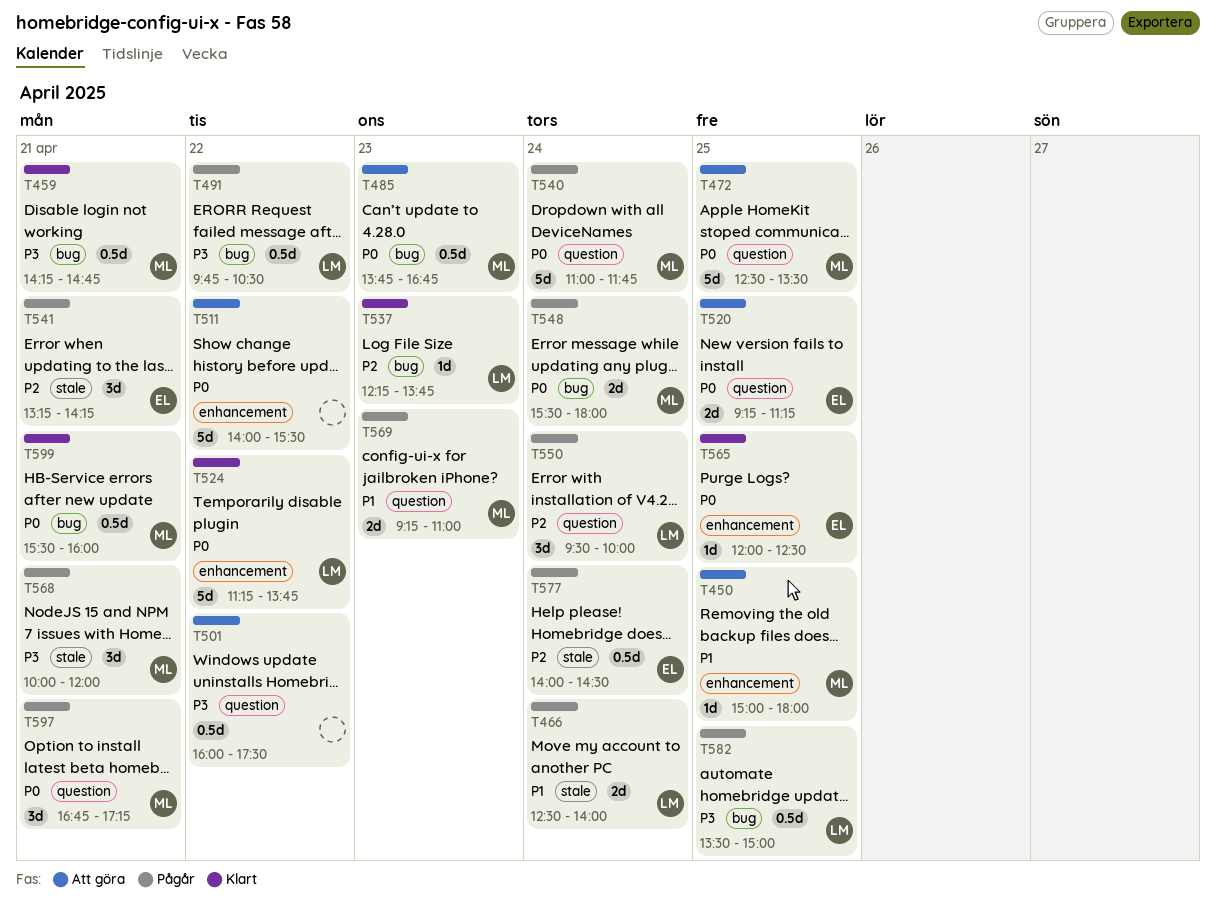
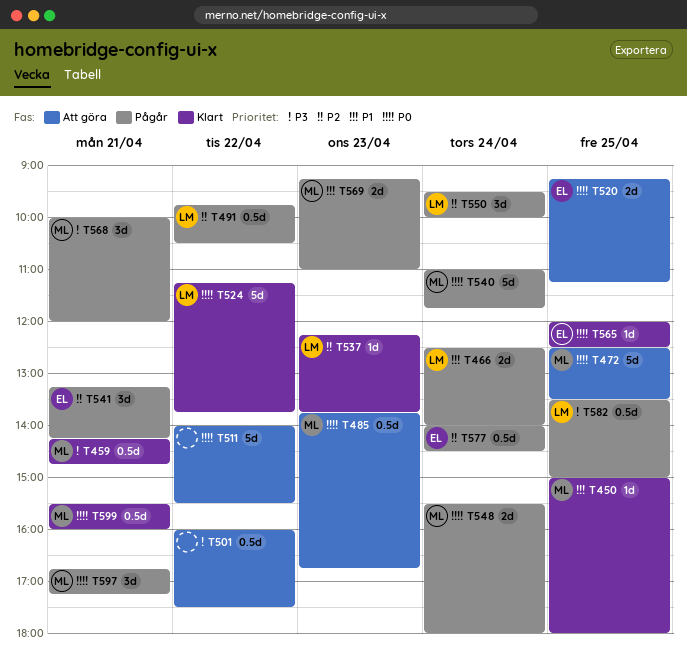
T450, status: Att göra -> Klart
T491, priority: P3 -> P2

